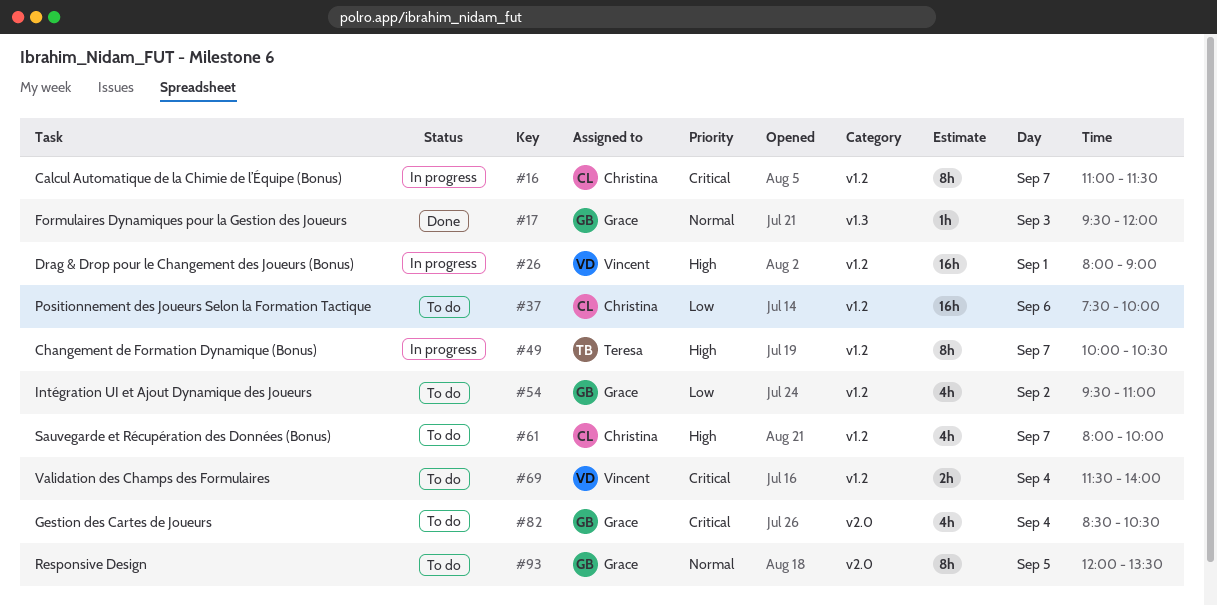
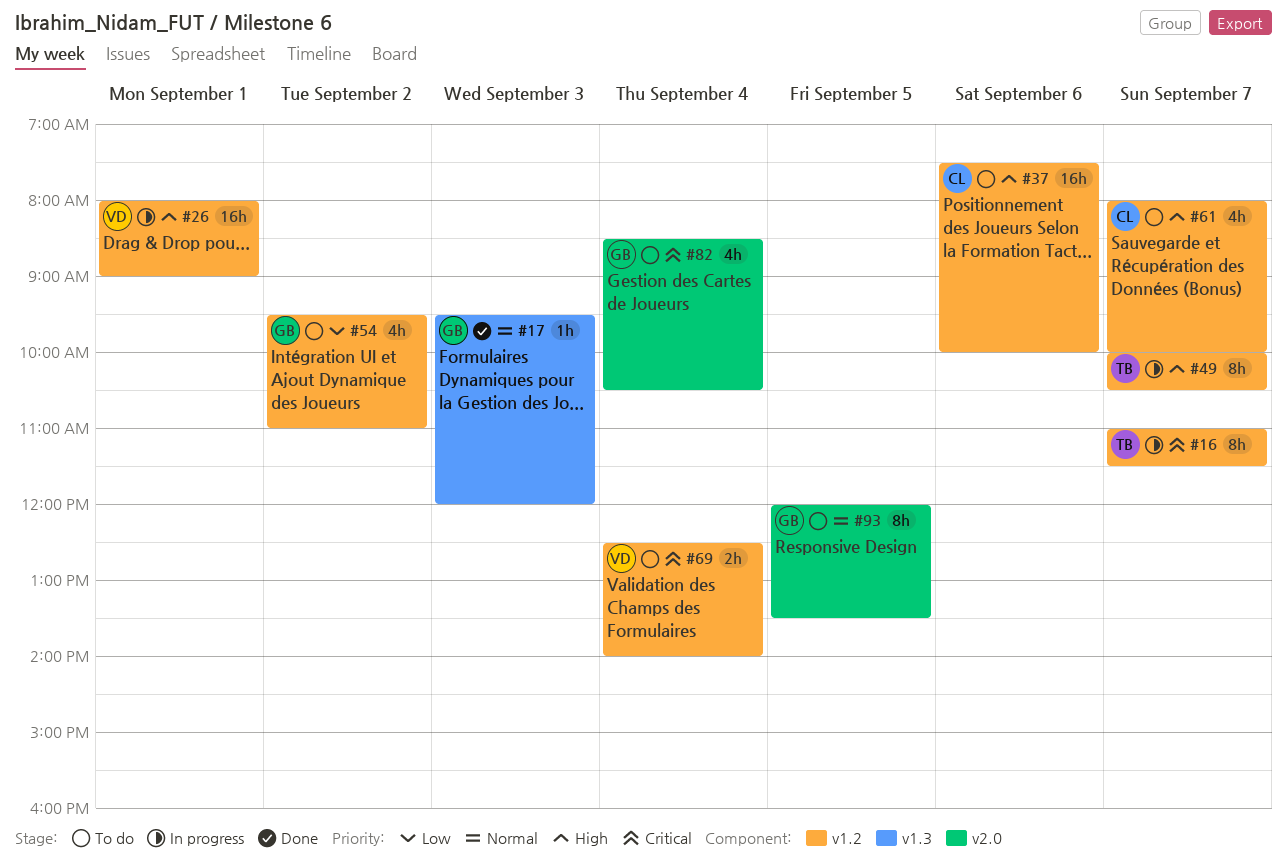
#16, owner: Christina -> Teresa
#37, priority: Low -> High
#69, begins: 11:30 -> 12:30

